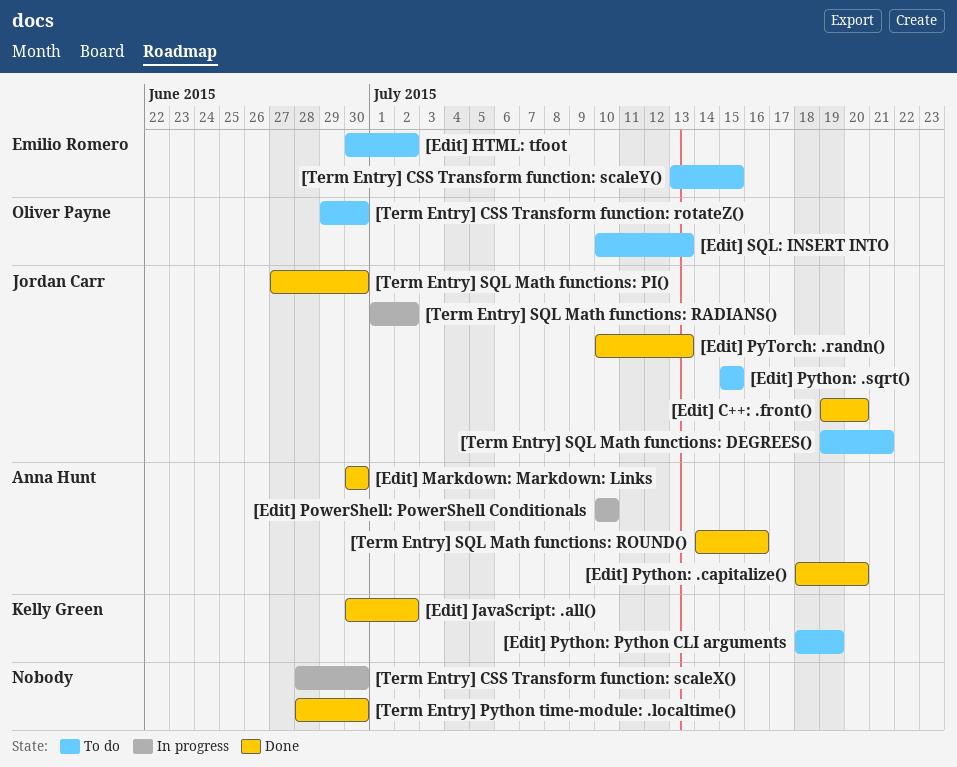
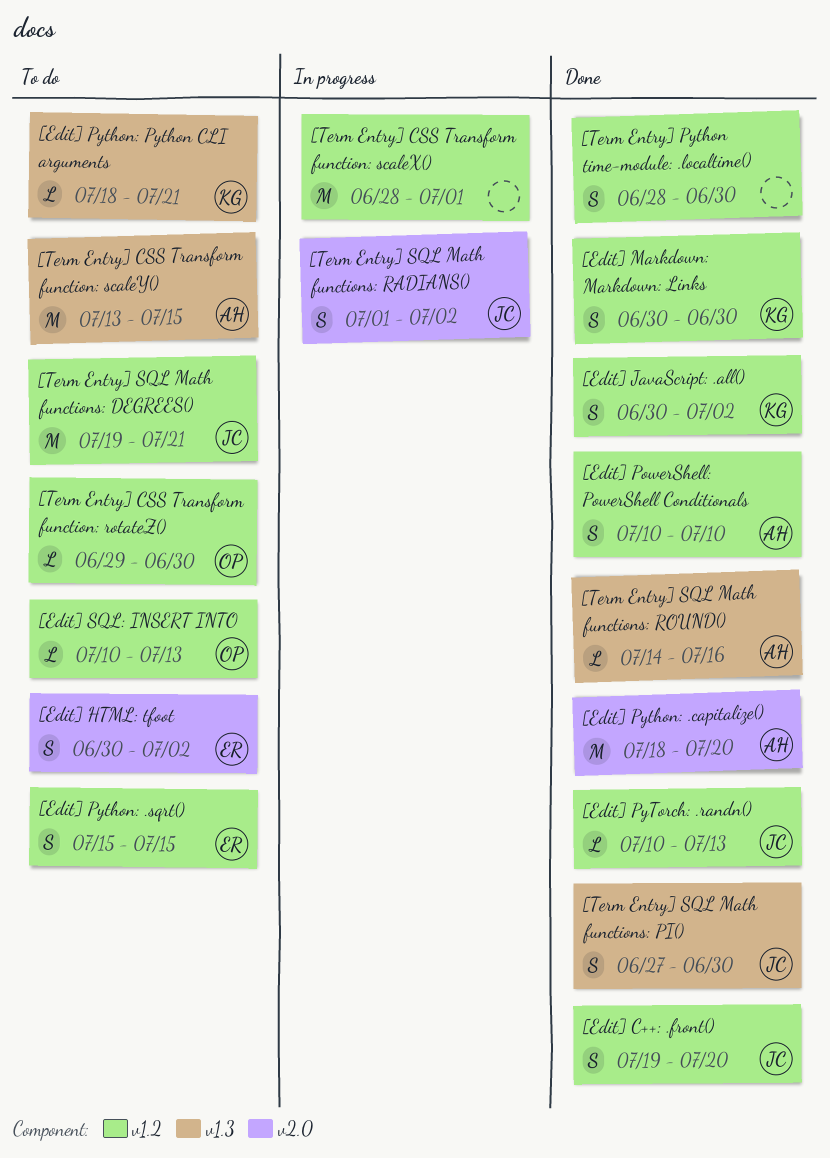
[Edit] Markdown: Markdown: Links, owner: Anna Hunt -> Kelly Green
[Edit] PowerShell: PowerShell Conditionals, status: In progress -> Done
[Edit] Python: .sqrt(), owner: Jordan Carr -> Emilio Romero
[Edit] Python: Python CLI arguments, due: Jul 19 -> Jul 21
[Term Entry] CSS Transform function: scaleX(), due: Jun 30 -> Jul 1
[Term Entry] CSS Transform function: scaleY(), owner: Emilio Romero -> Anna Hunt

